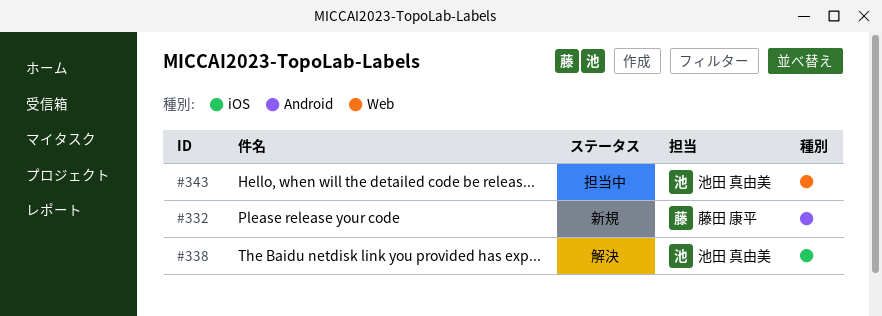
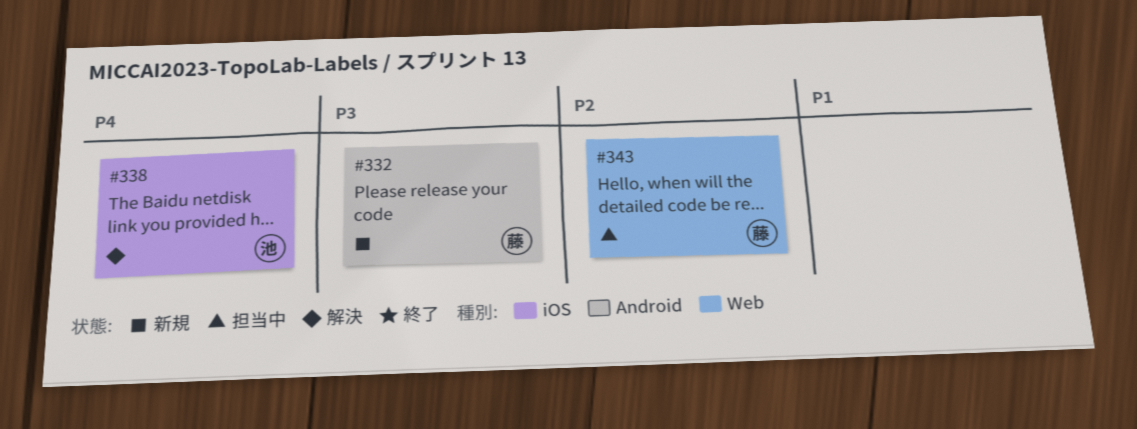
#343, owner: 池田 真由美 -> 藤田 康平

